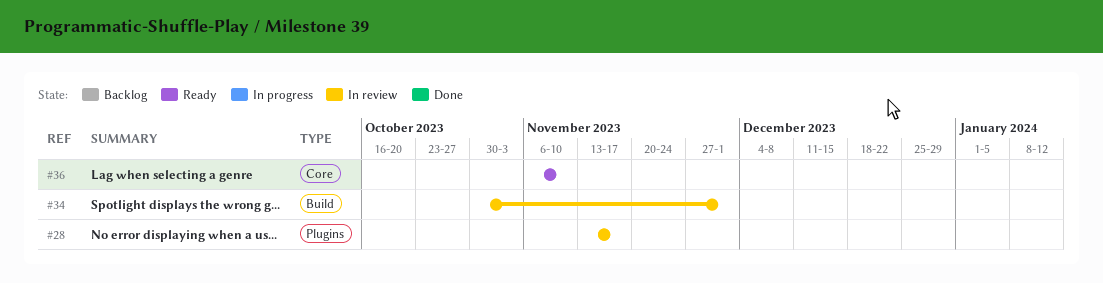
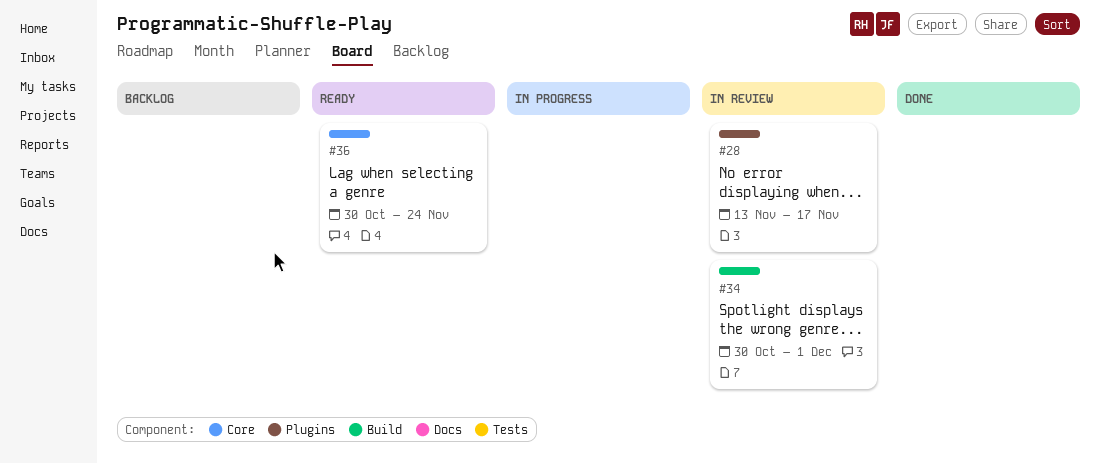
#36, start: Nov 6 -> Oct 30
#36, due: Nov 10 -> Nov 24

